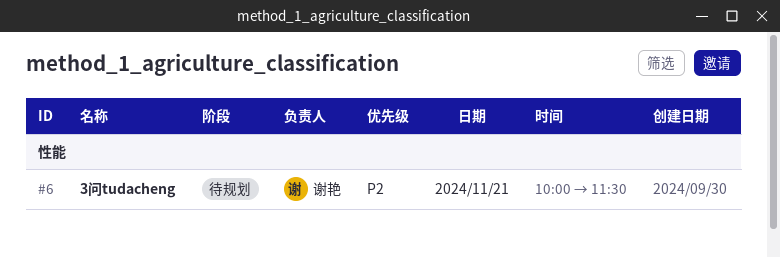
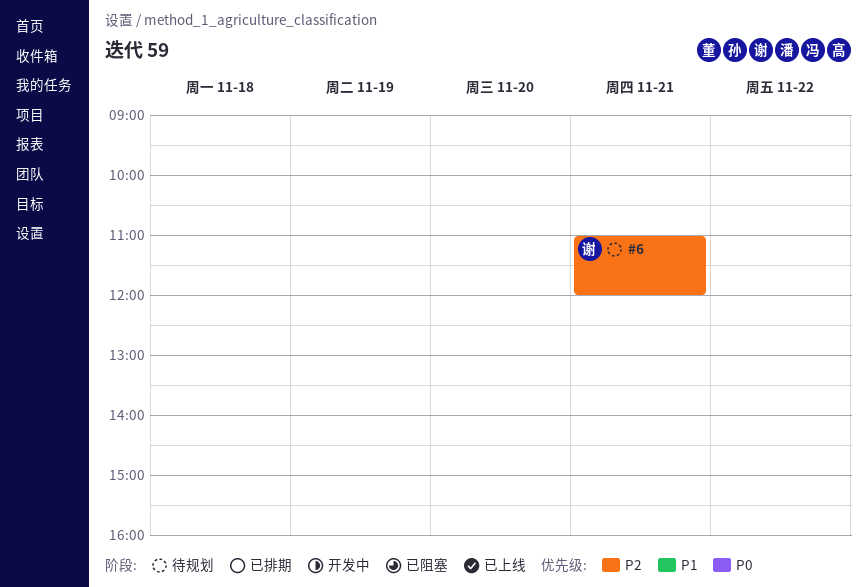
#6, begins: 10:00 -> 11:00
#6, ends: 11:30 -> 12:00

